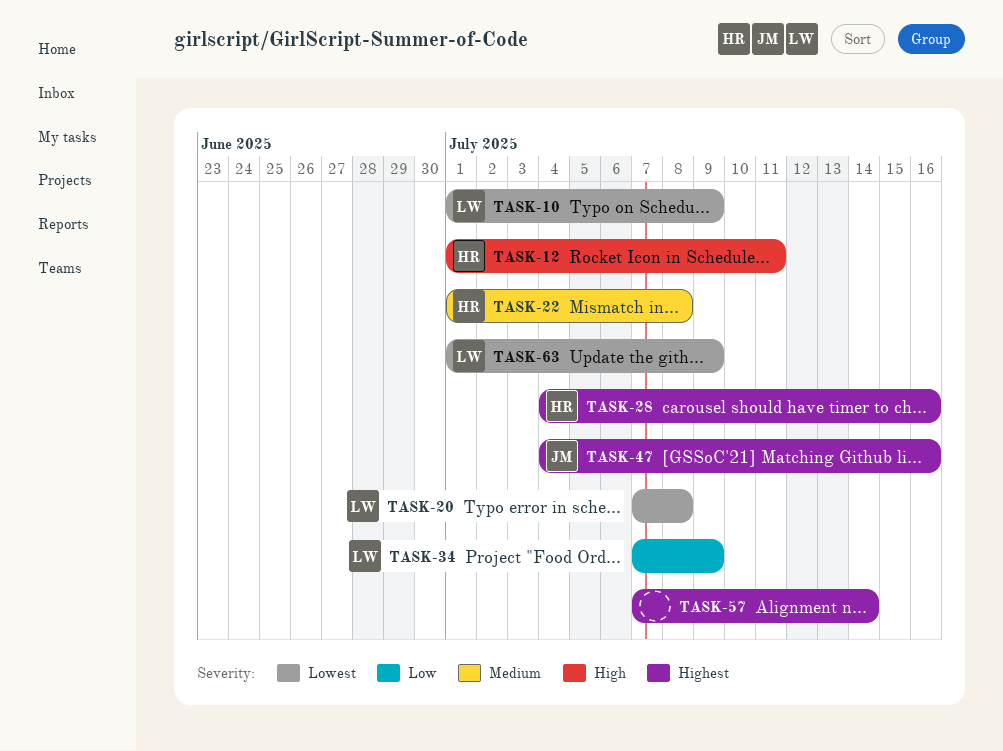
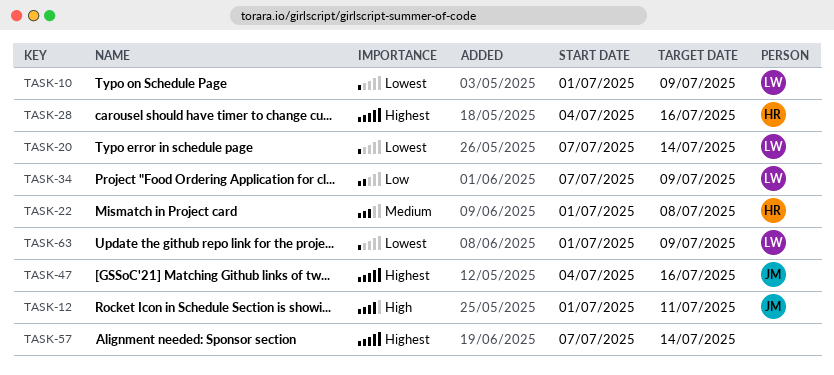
TASK-12, owner: HR -> JM
TASK-20, due: Jul 8 -> Jul 14

